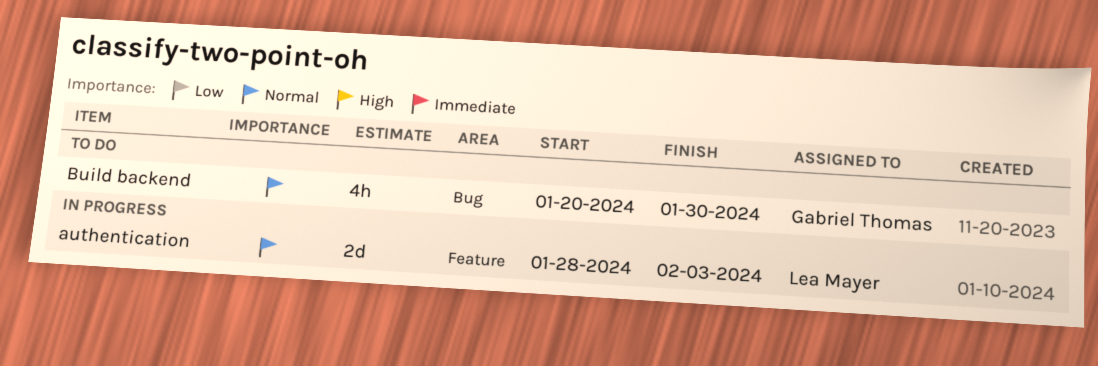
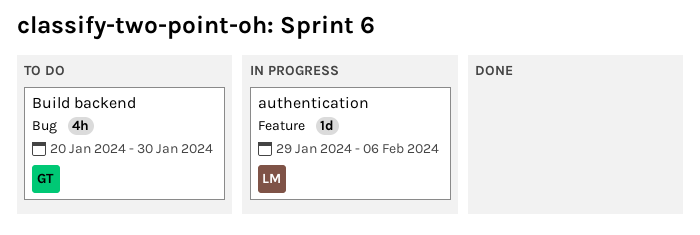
authentication, estimate: 2d -> 1d
authentication, start: Jan 28 -> Jan 29
authentication, due: Feb 3 -> Feb 6

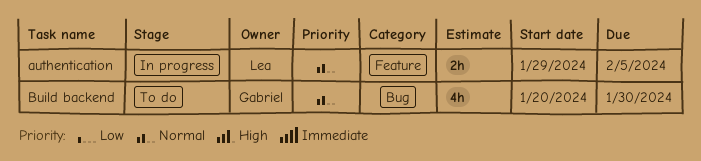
authentication, estimate: 1d -> 2h
authentication, due: Feb 6 -> Feb 5

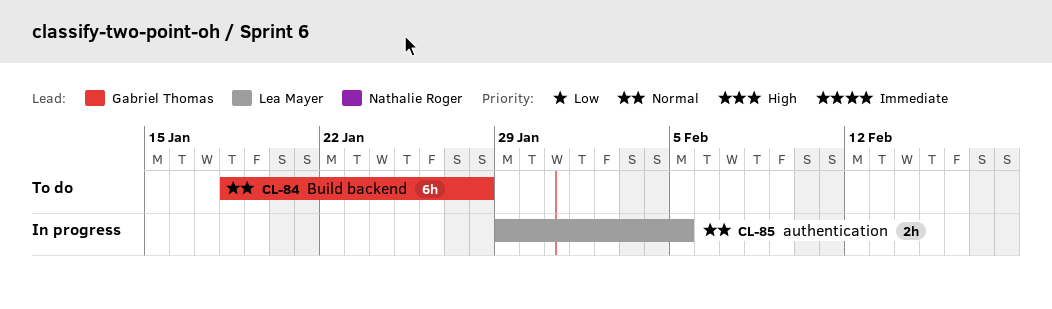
Build backend, estimate: 4h -> 6h
Build backend, start: Jan 20 -> Jan 18
Build backend, due: Jan 30 -> Jan 28

